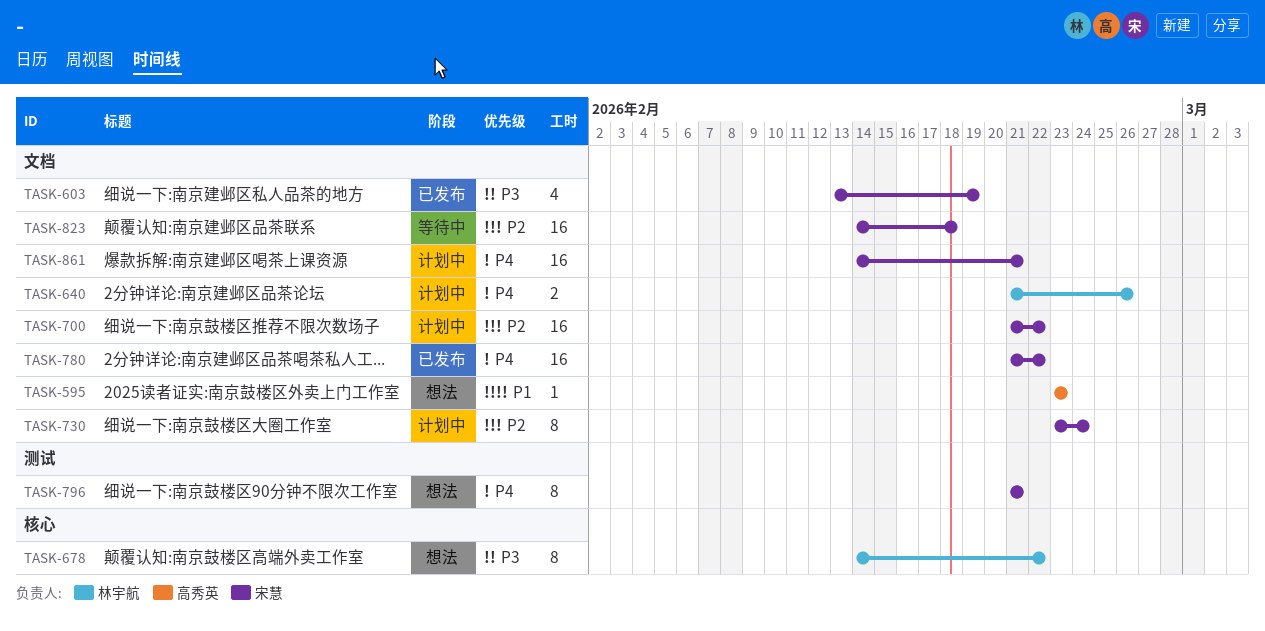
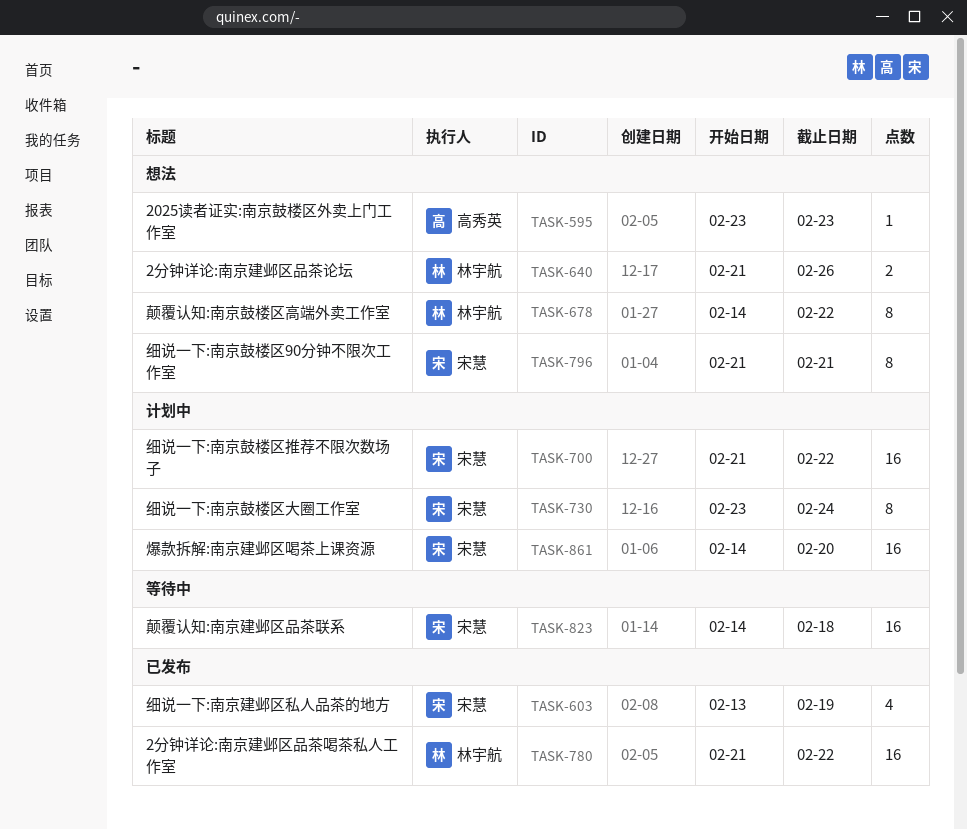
TASK-640, status: 计划中 -> 想法
TASK-780, owner: 宋慧 -> 林宇航
TASK-861, due: Feb 21 -> Feb 20

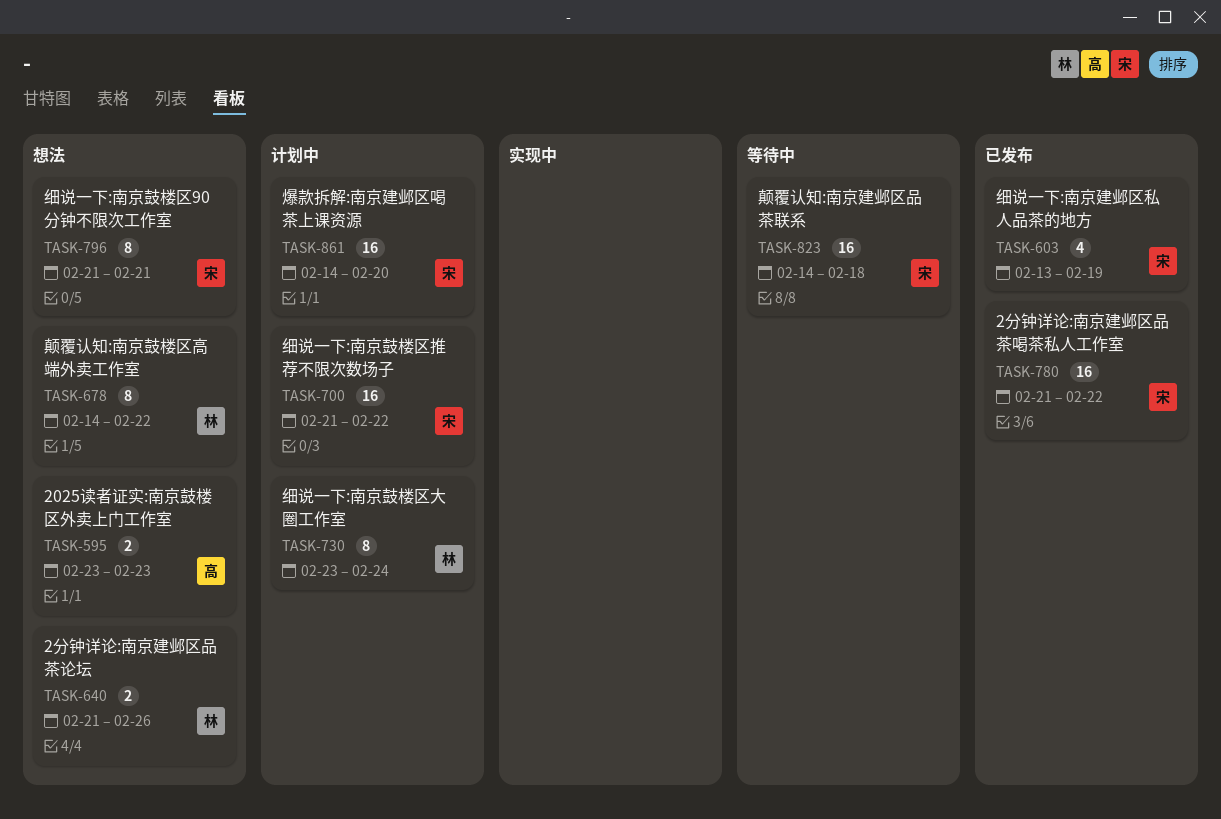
TASK-595, estimate: 1 -> 2
TASK-730, owner: 宋慧 -> 林宇航
TASK-780, owner: 林宇航 -> 宋慧

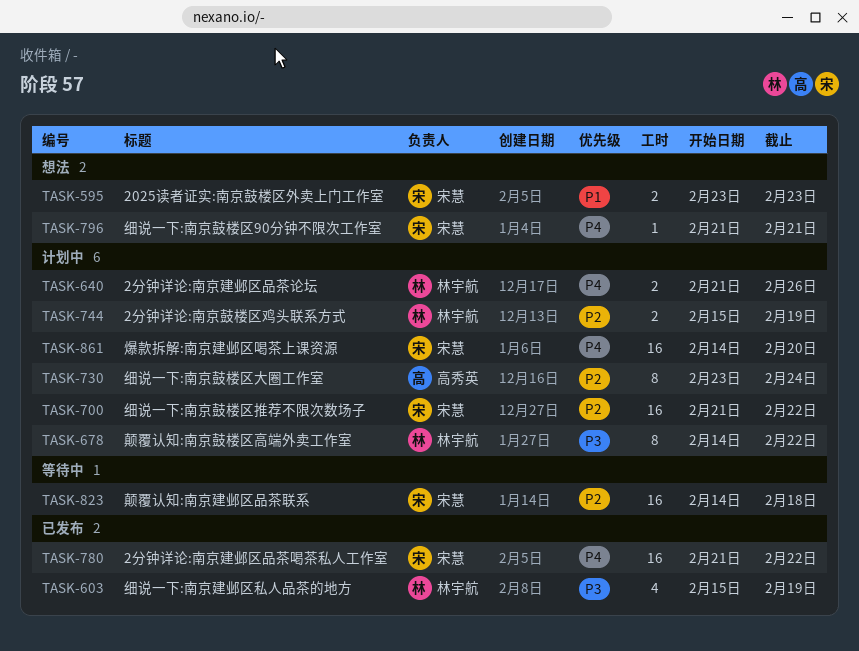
TASK-595, owner: 高秀英 -> 宋慧
TASK-603, owner: 宋慧 -> 林宇航
TASK-603, start: Feb 13 -> Feb 15
TASK-640, status: 想法 -> 计划中
TASK-678, status: 想法 -> 计划中
TASK-730, owner: 林宇航 -> 高秀英
TASK-744: none -> present
TASK-796, estimate: 8 -> 1

